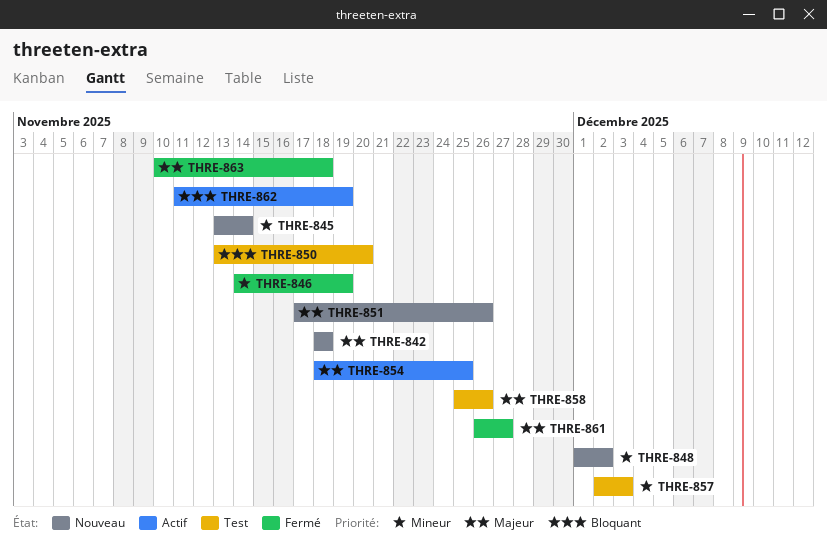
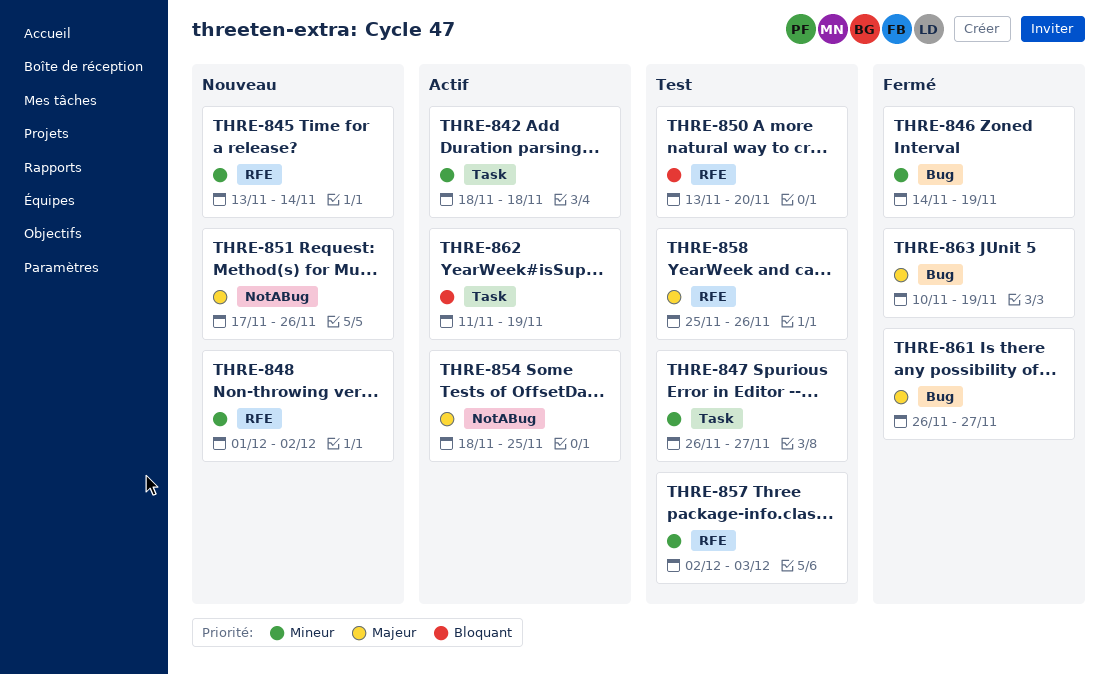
THRE-842, status: Nouveau -> Actif
THRE-842, priority: Majeur -> Mineur
THRE-847: none -> present
THRE-863, due: Nov 18 -> Nov 19

